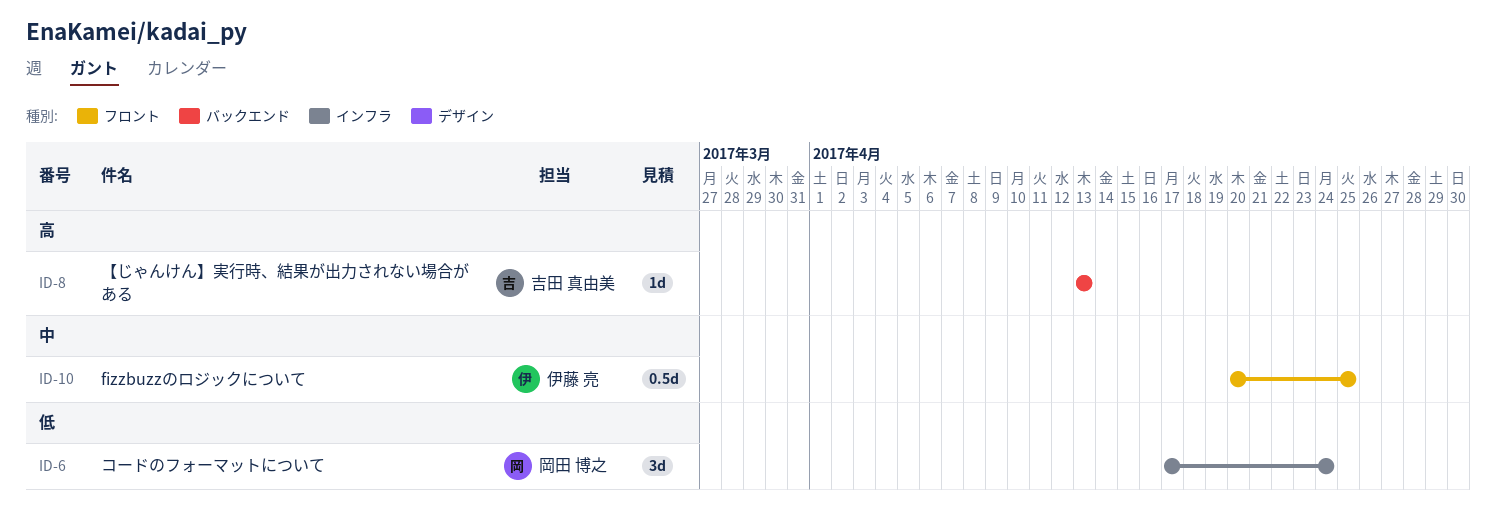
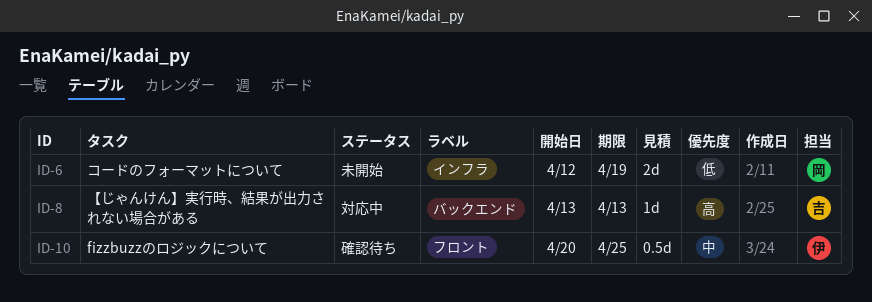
ID-6, estimate: 3d -> 2d
ID-6, start: Apr 17 -> Apr 12
ID-6, due: Apr 24 -> Apr 19

